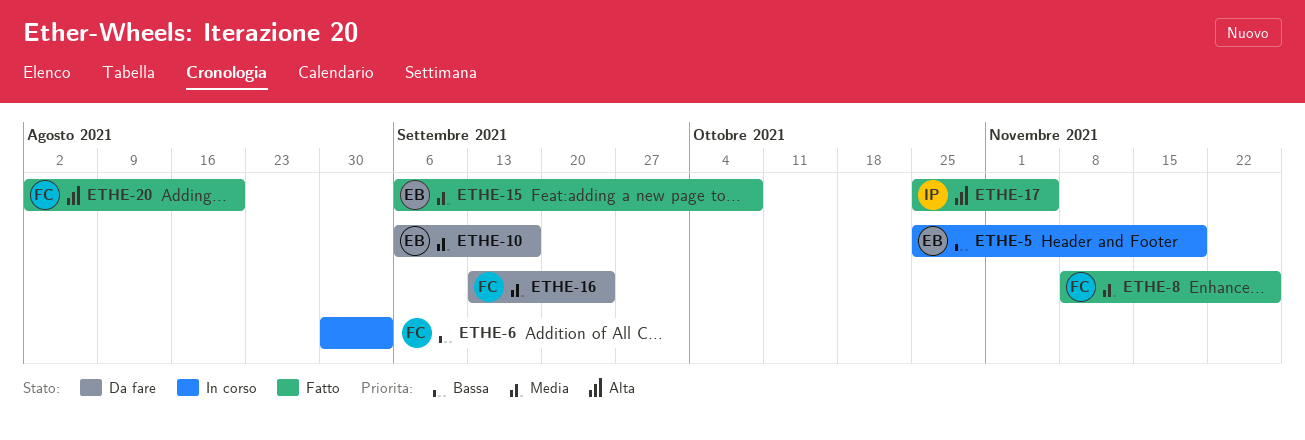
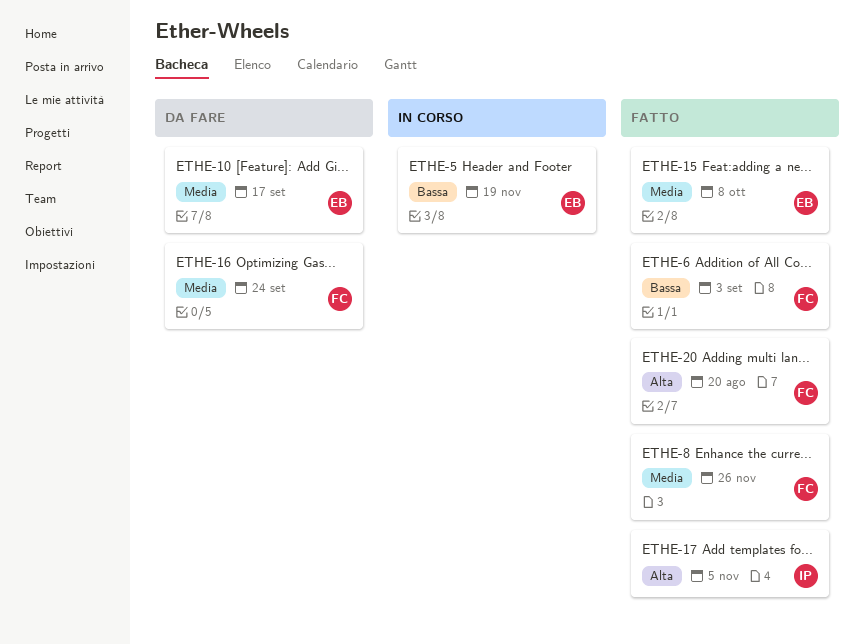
ETHE-6, status: In corso -> Fatto

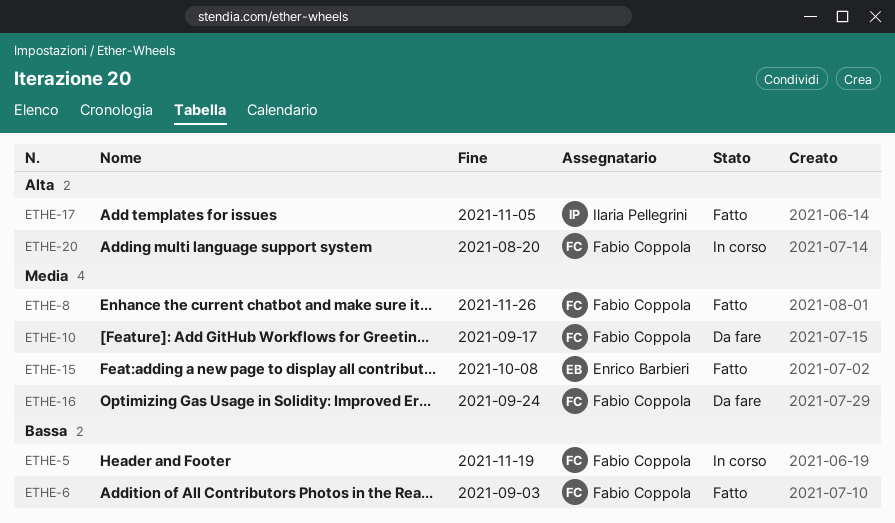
ETHE-5, owner: Enrico Barbieri -> Fabio Coppola
ETHE-10, owner: Enrico Barbieri -> Fabio Coppola
ETHE-20, status: Fatto -> In corso

